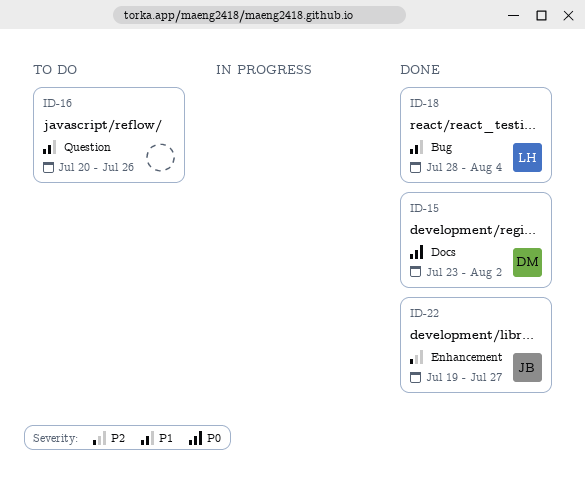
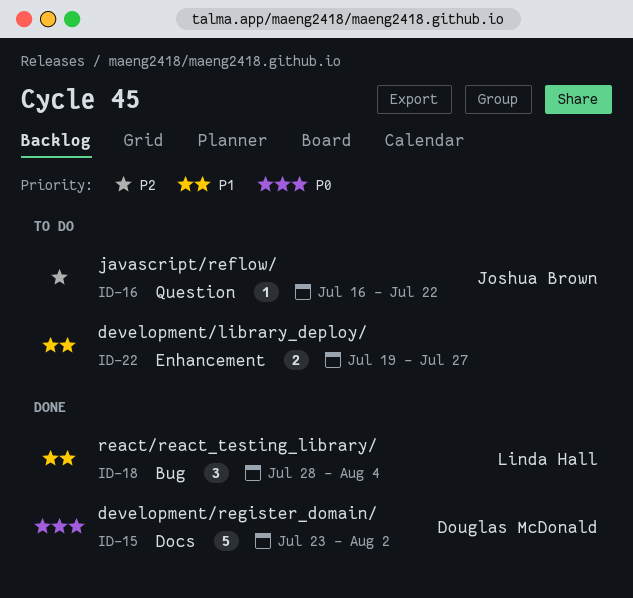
ID-16, owner: none -> Joshua Brown
ID-16, priority: P1 -> P2
ID-16, start: Jul 20 -> Jul 16
ID-16, due: Jul 26 -> Jul 22
ID-22, status: Done -> To do
ID-22, owner: Joshua Brown -> none
ID-22, priority: P2 -> P1

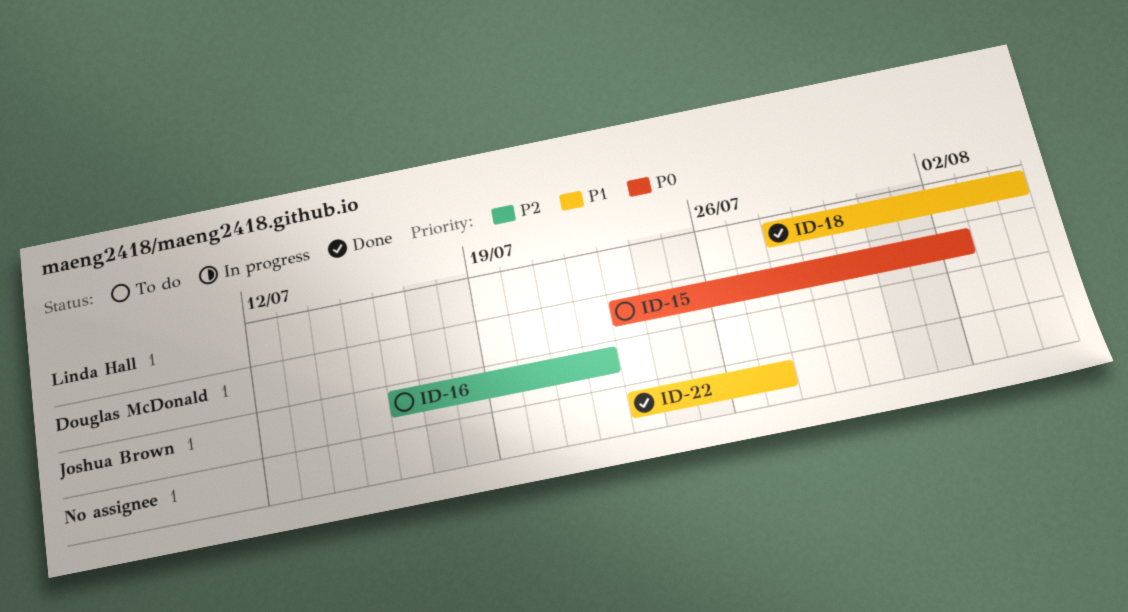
ID-15, status: Done -> To do
ID-22, status: To do -> Done
ID-22, start: Jul 19 -> Jul 23

